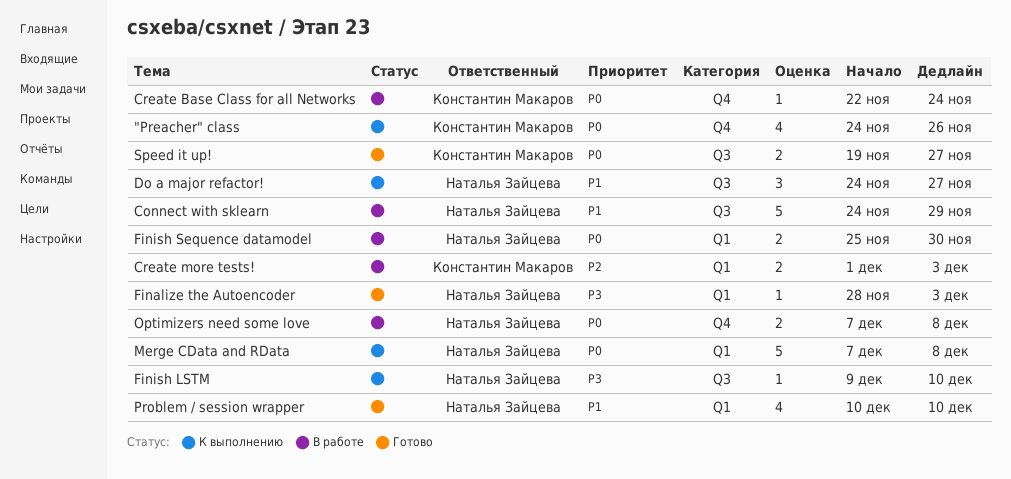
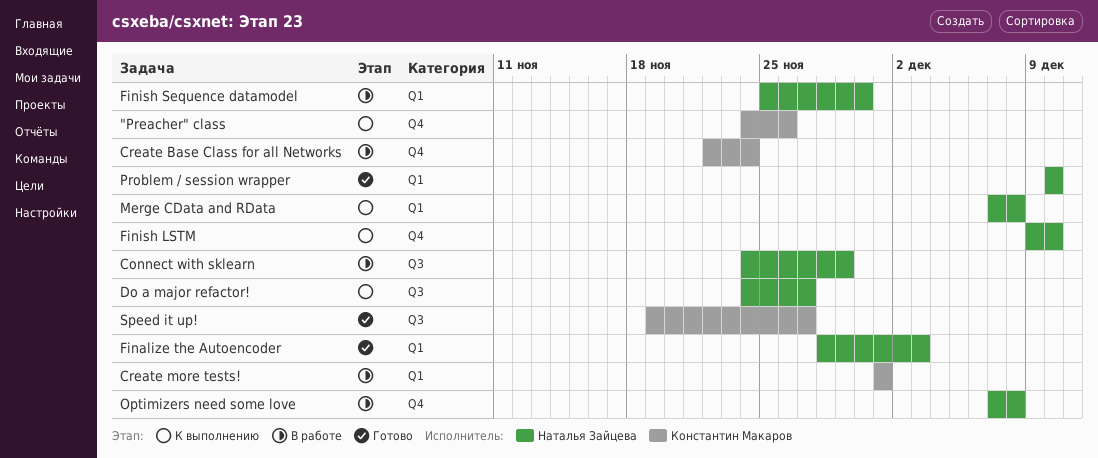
Create more tests!, due: Dec 3 -> Dec 1
Finish LSTM, label: Q3 -> Q4

